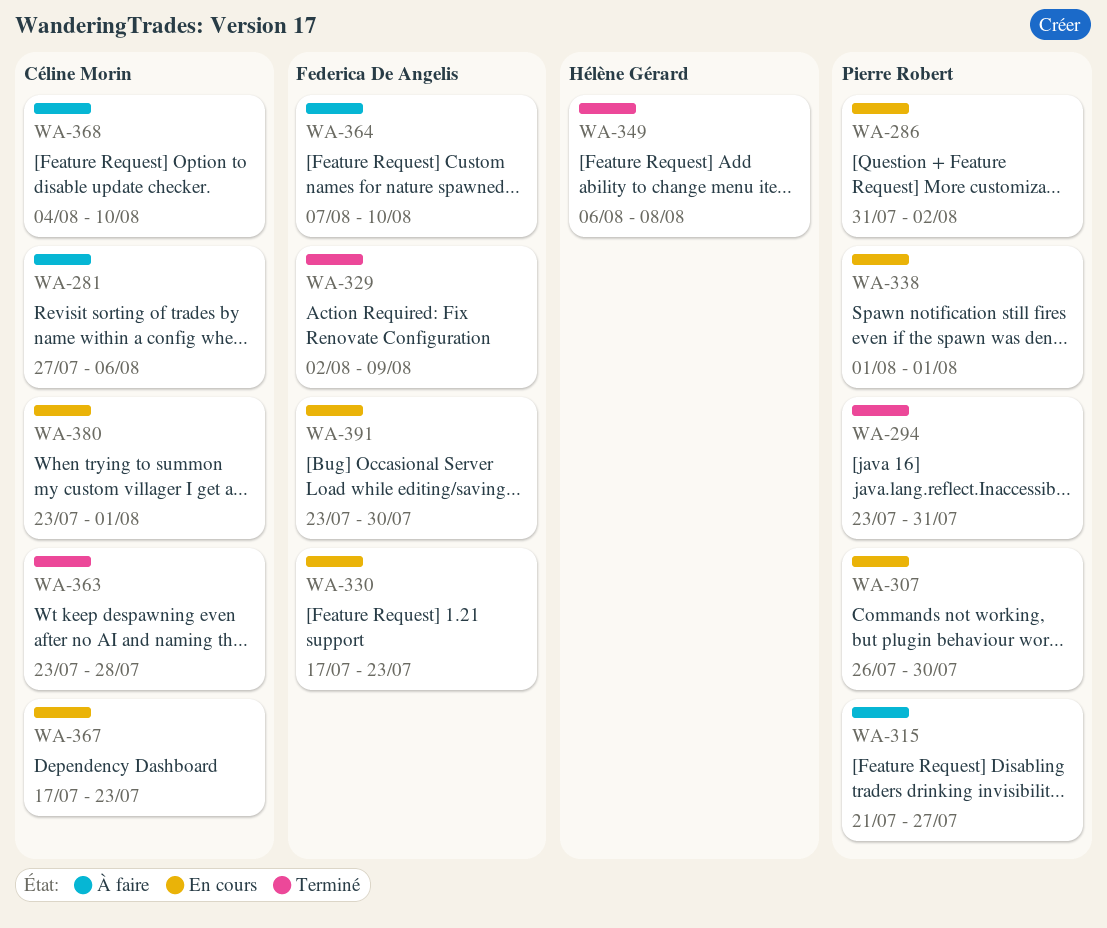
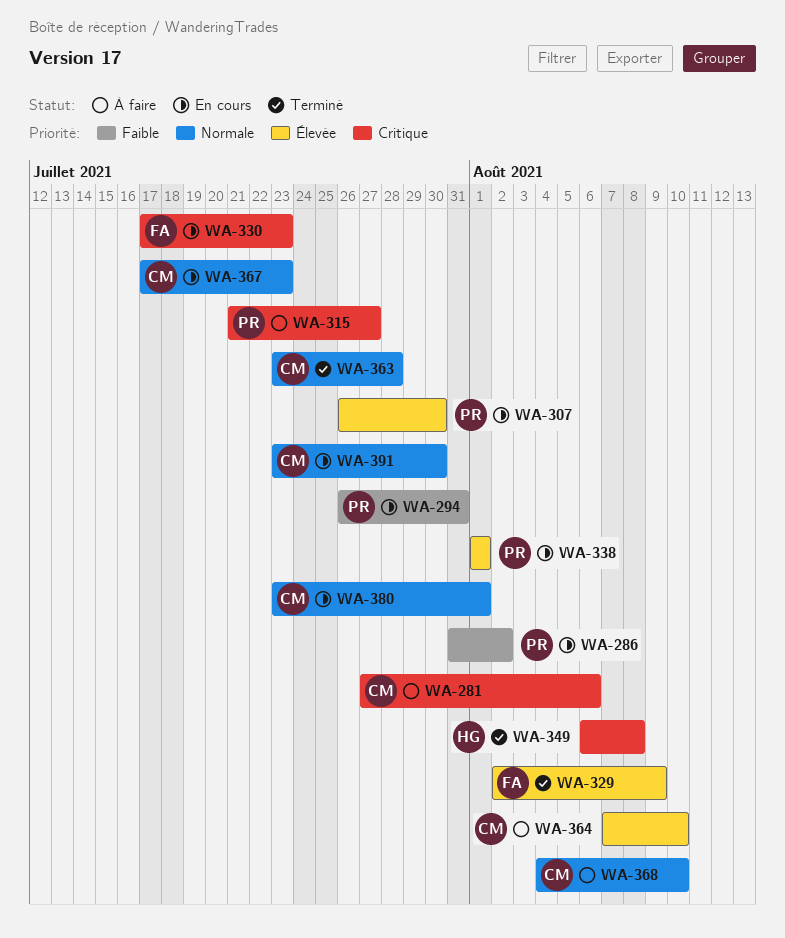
WA-294, status: Terminé -> En cours
WA-294, start: Jul 23 -> Jul 26
WA-364, owner: Federica De Angelis -> Céline Morin
WA-391, owner: Federica De Angelis -> Céline Morin

